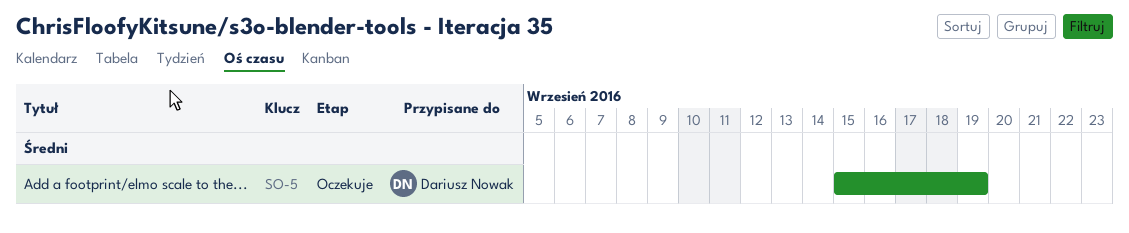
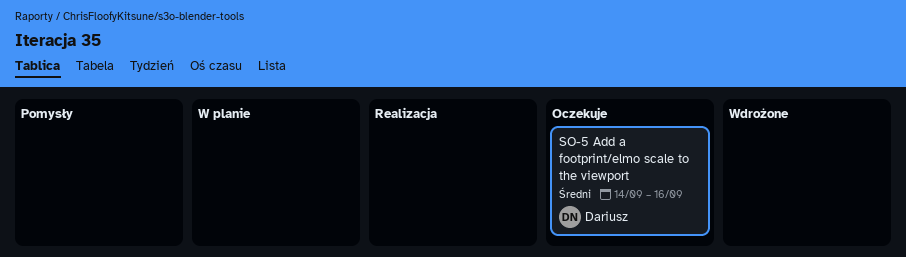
SO-5, start: Sep 15 -> Sep 14
SO-5, due: Sep 19 -> Sep 16

